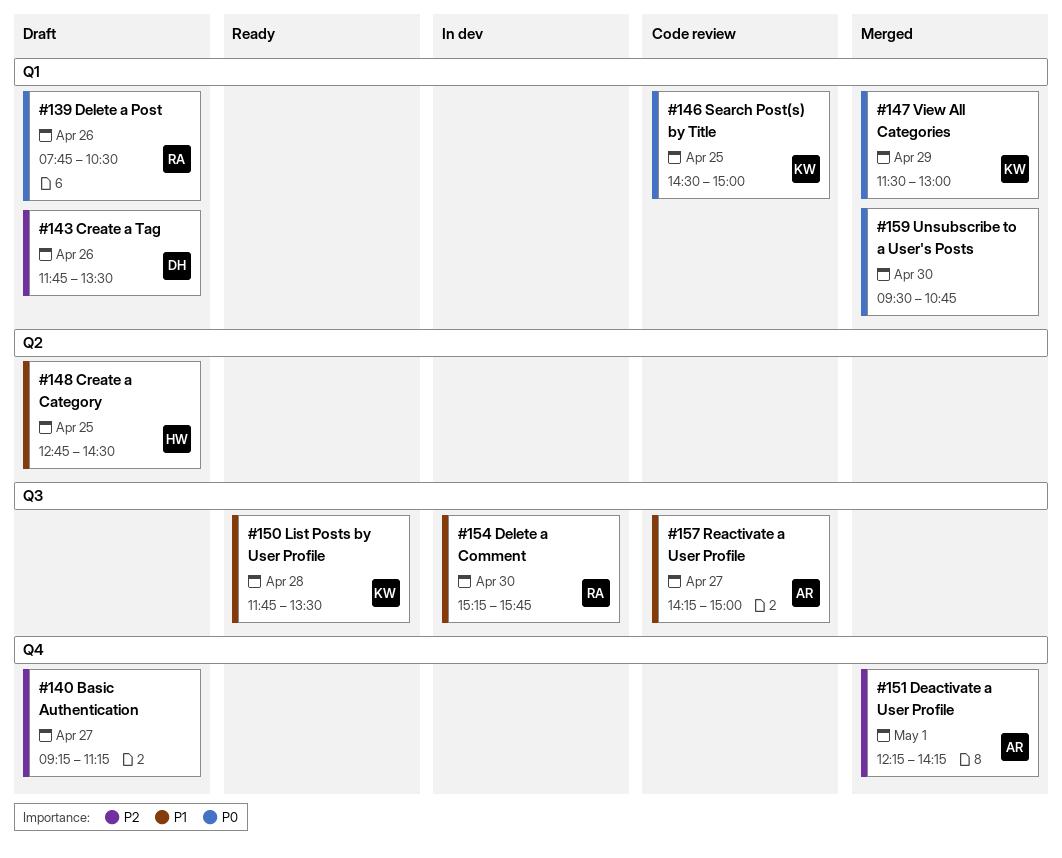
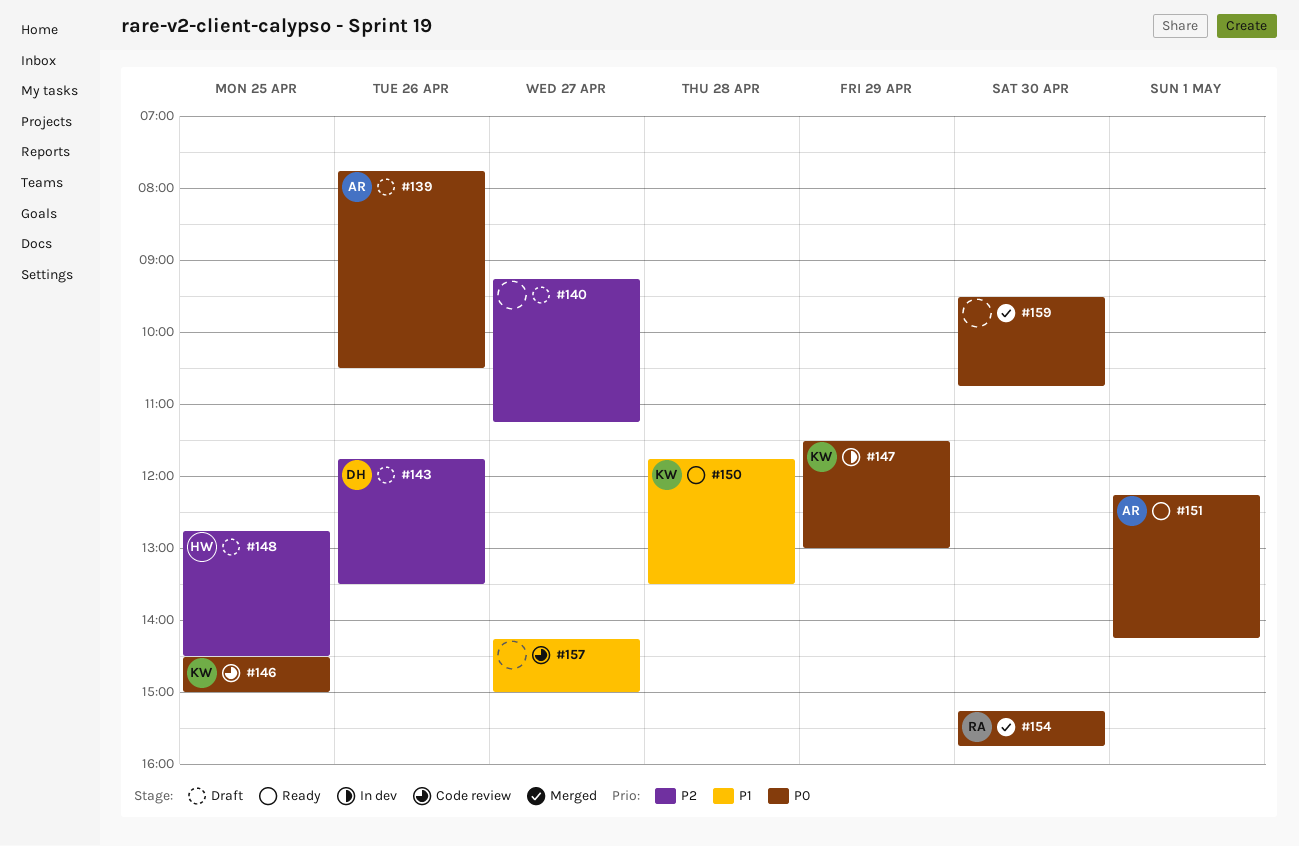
#139, owner: RA -> AR
#147, status: Merged -> In dev
#148, priority: P1 -> P2
#151, status: Merged -> Ready
#151, priority: P2 -> P0
#154, status: In dev -> Merged
#154, priority: P1 -> P0
#157, owner: AR -> none

